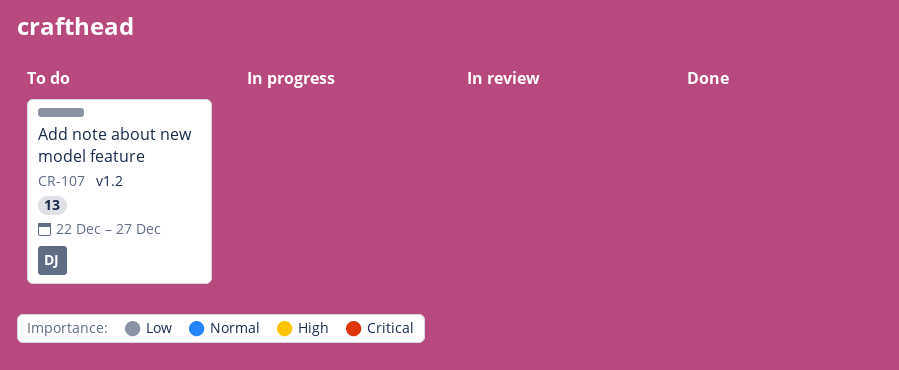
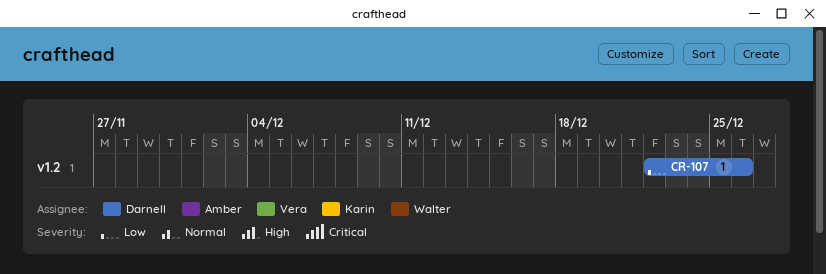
CR-107, estimate: 13 -> 1
CR-107, due: Dec 27 -> Dec 26

